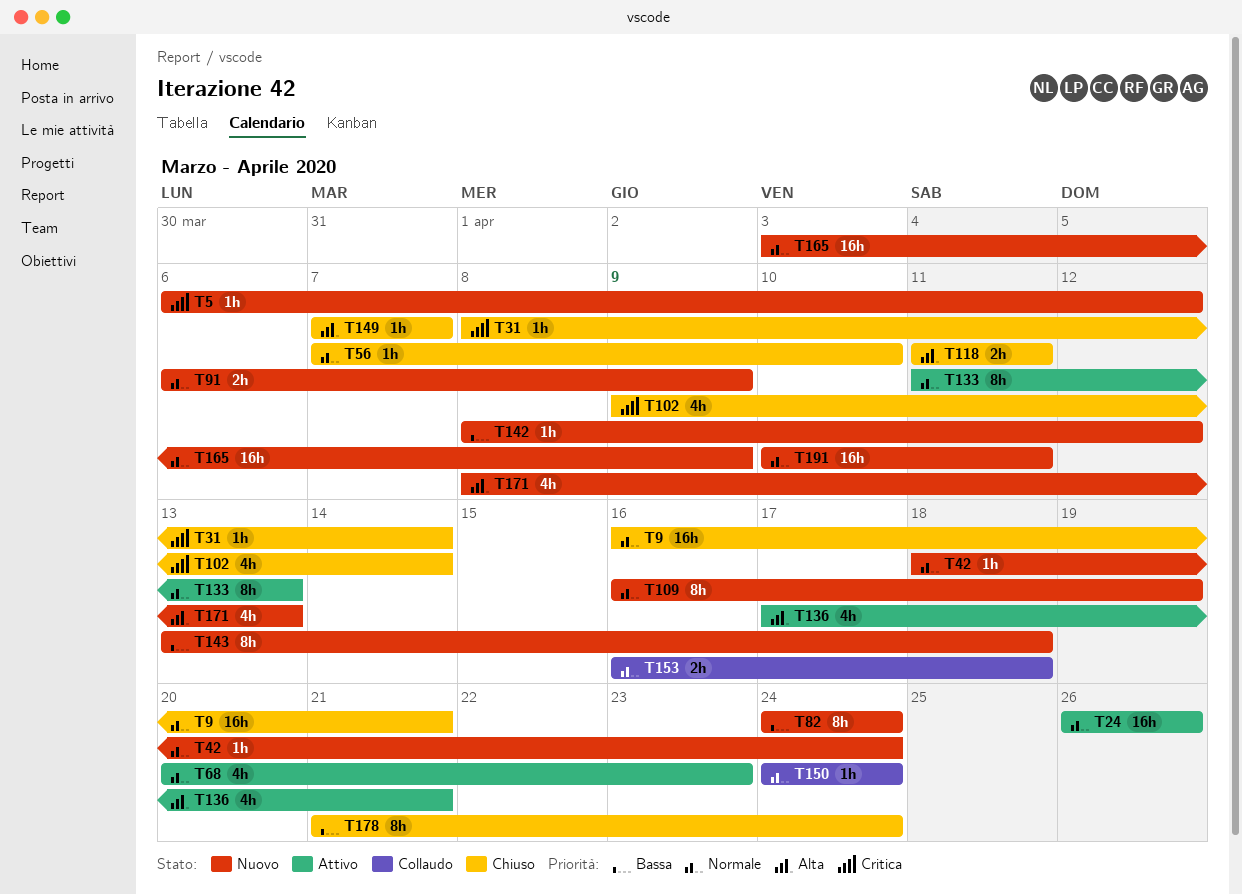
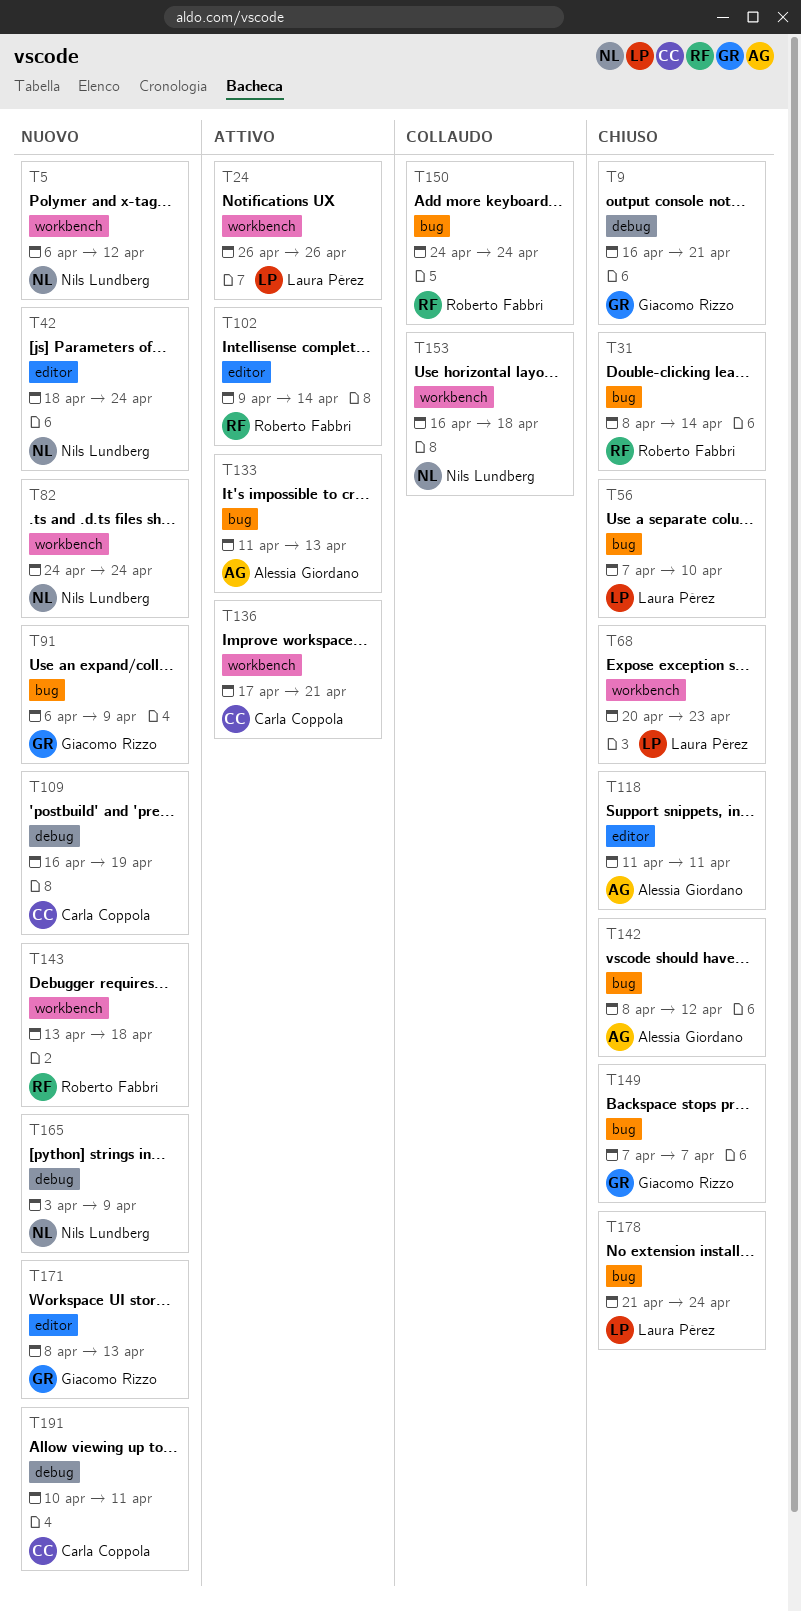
T68, status: Attivo -> Chiuso
T102, status: Chiuso -> Attivo
T142, status: Nuovo -> Chiuso

